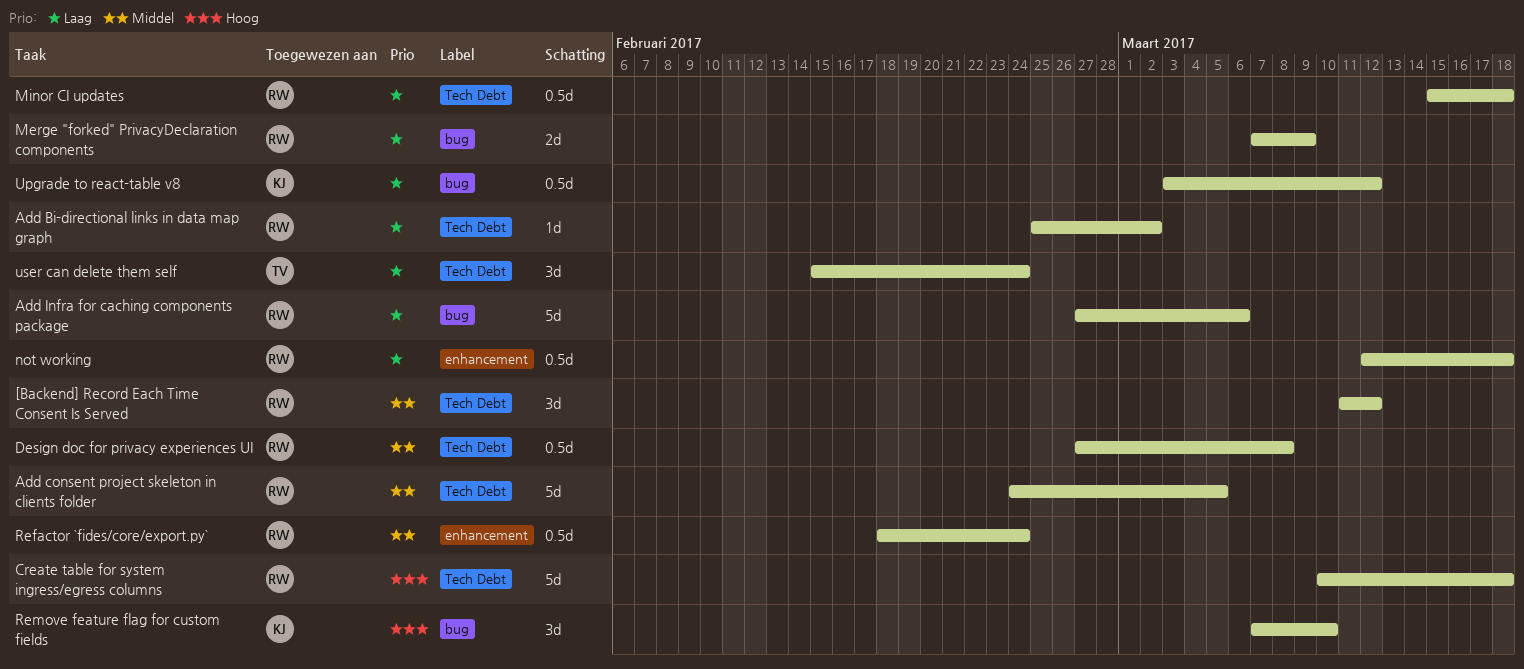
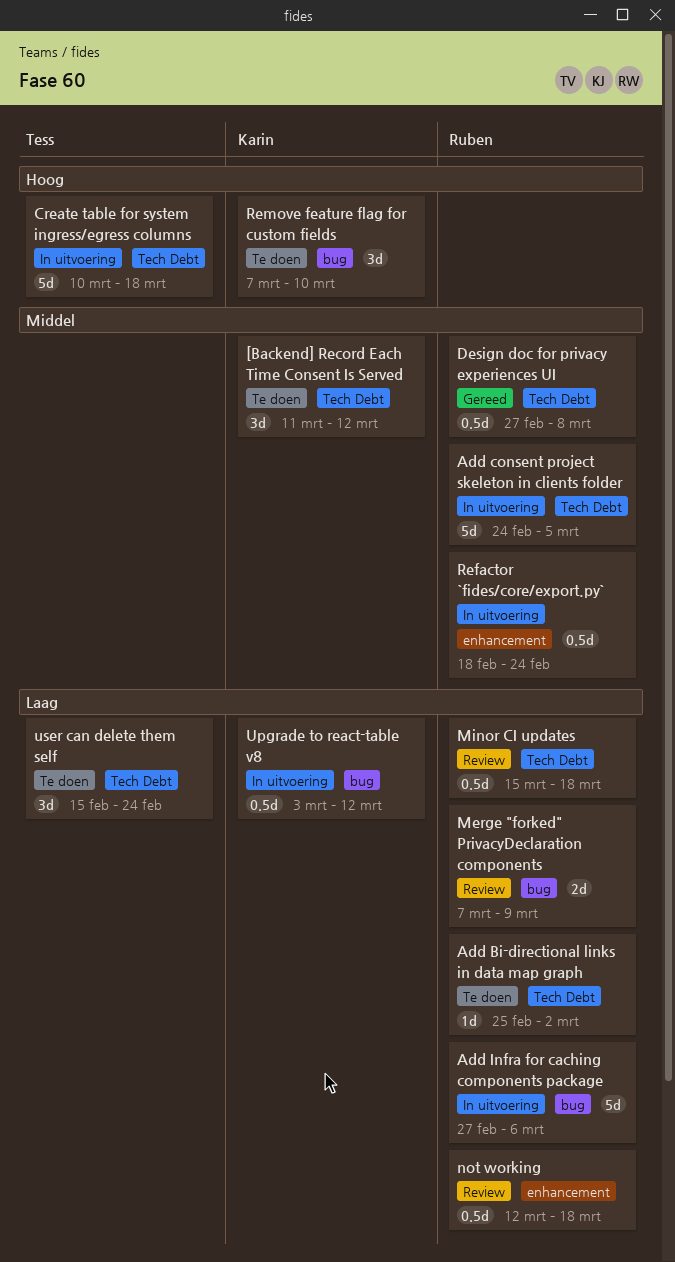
[Backend] Record Each Time Consent Is Served, owner: Ruben -> Karin
Create table for system ingress/egress columns, owner: Ruben -> Tess

